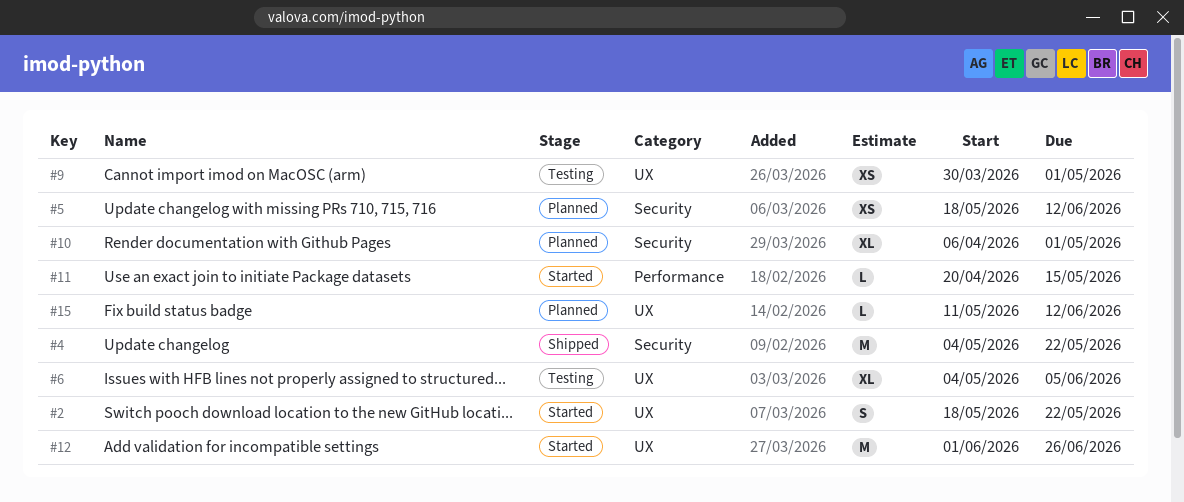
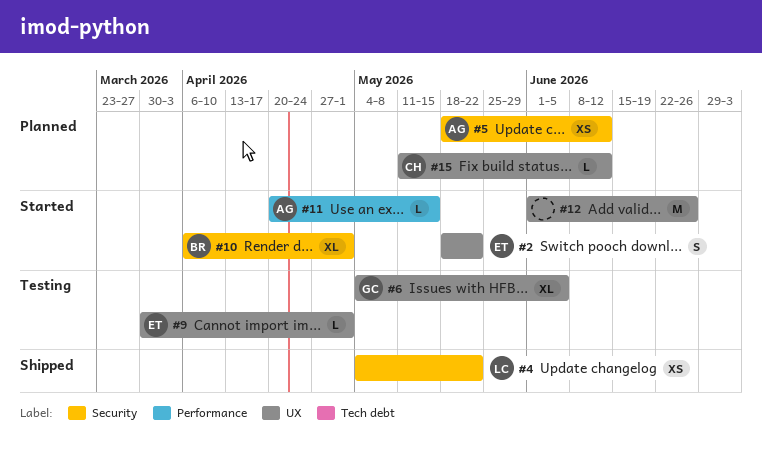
#4, estimate: M -> XS
#9, estimate: XS -> L
#10, status: Planned -> Started

